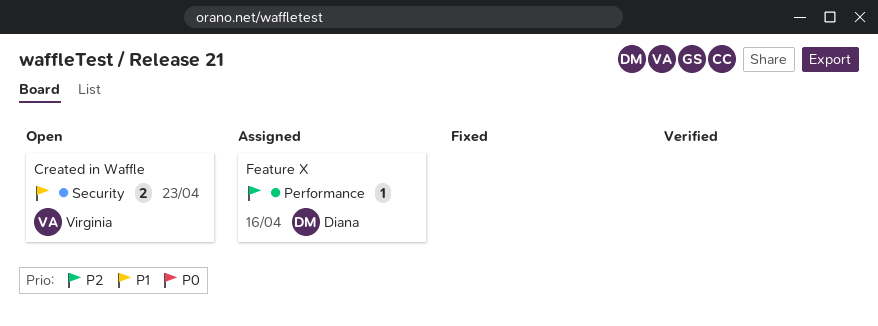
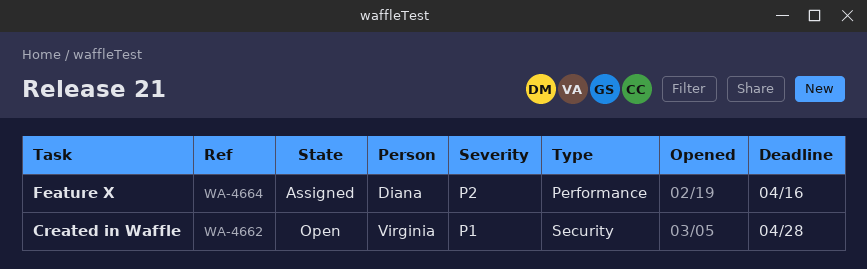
Created in Waffle, due: Apr 23 -> Apr 28

